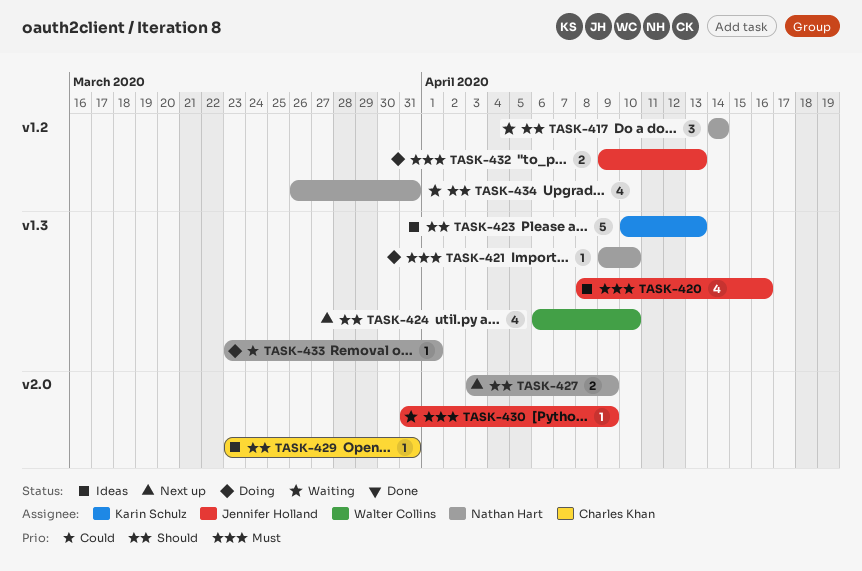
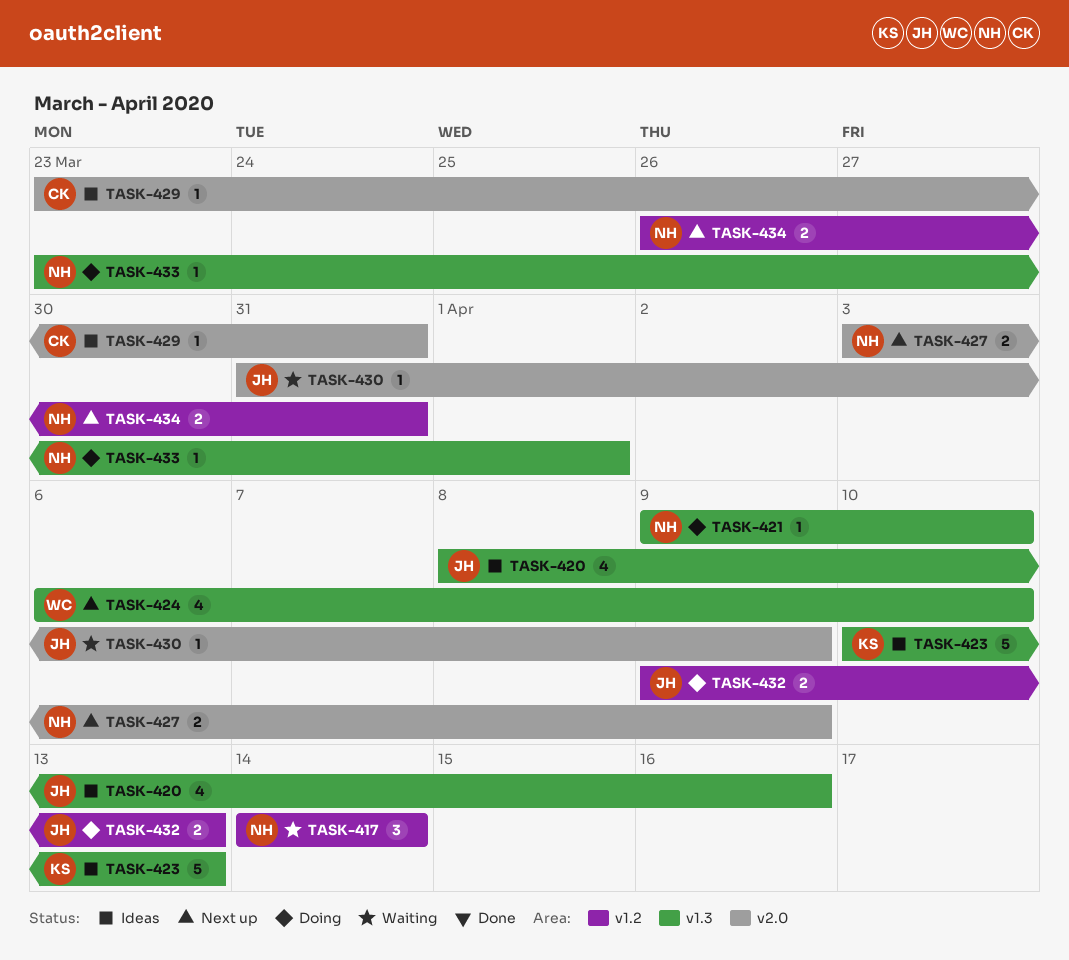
TASK-434, status: Waiting -> Next up
TASK-434, estimate: 4 -> 2

